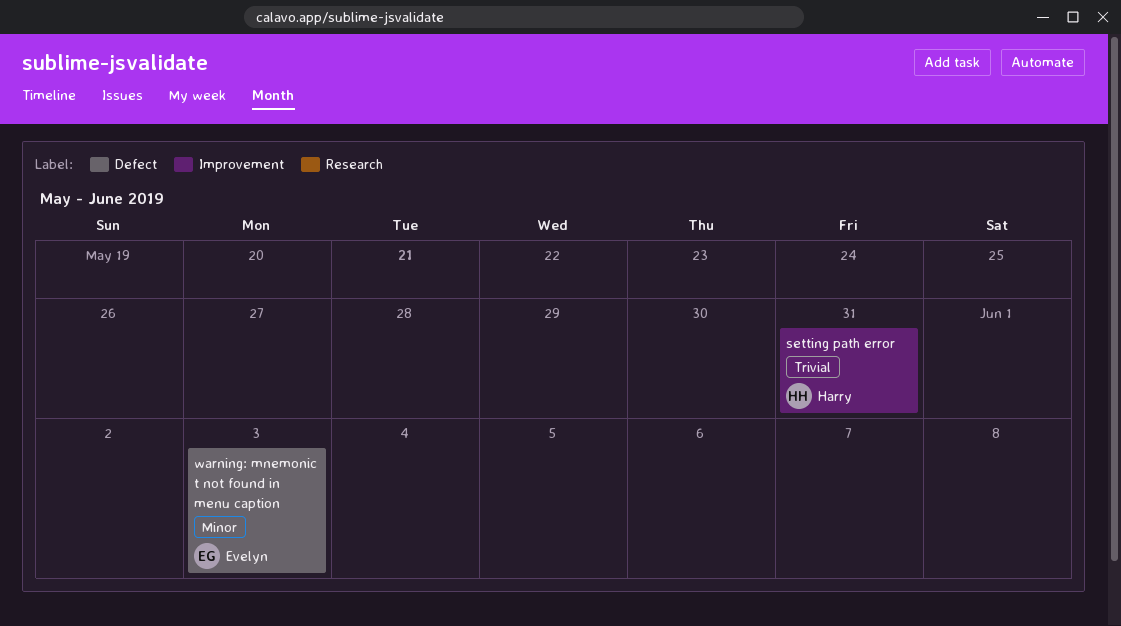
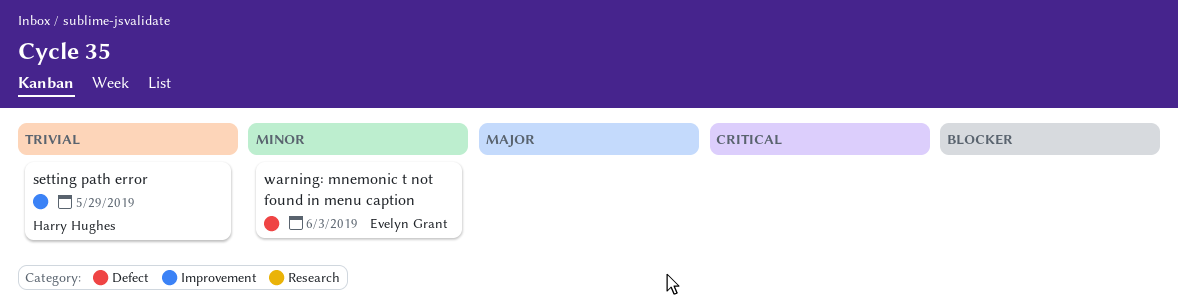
setting path error, due: May 31 -> May 29

